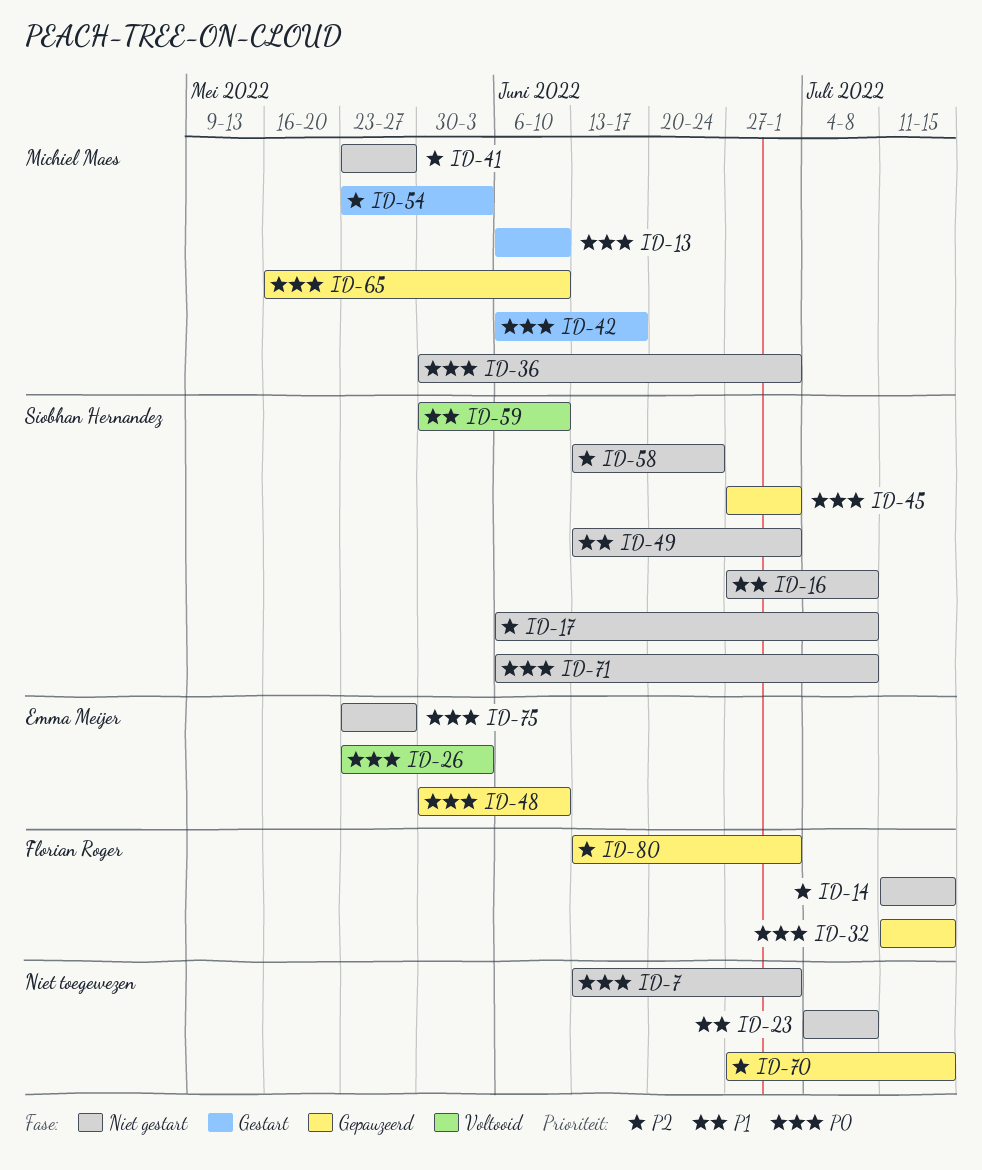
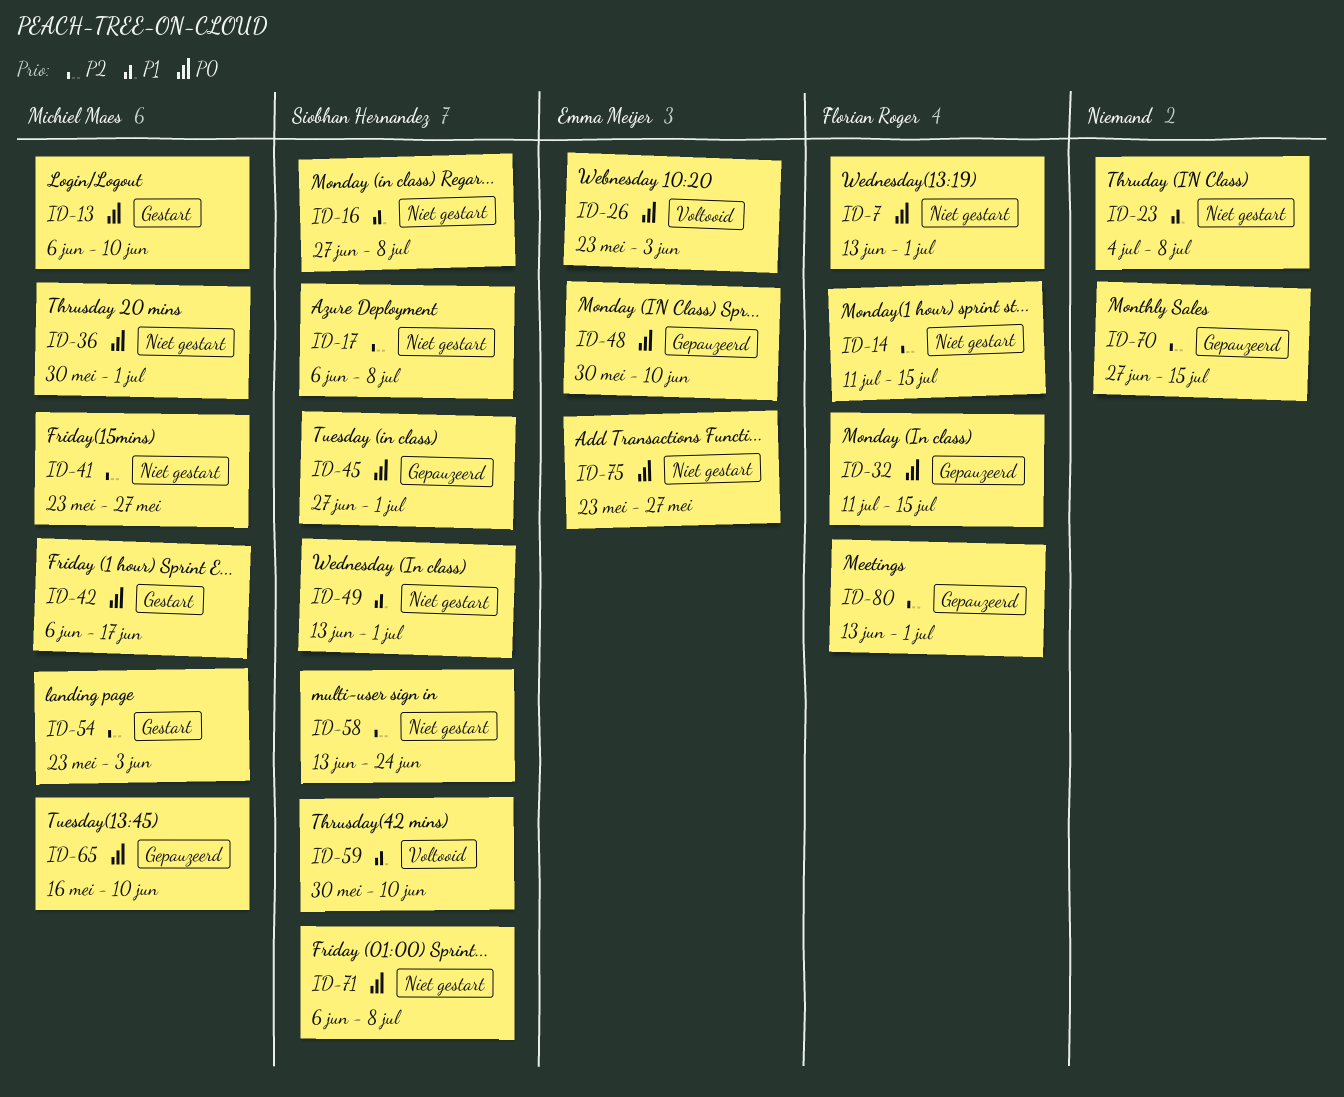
ID-7, owner: none -> Florian Roger

